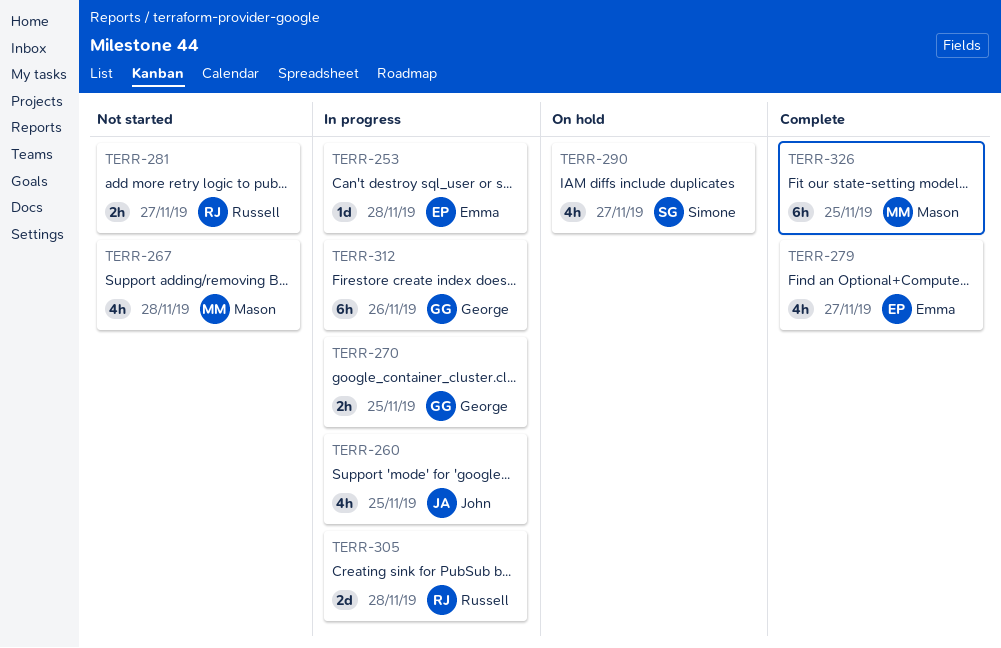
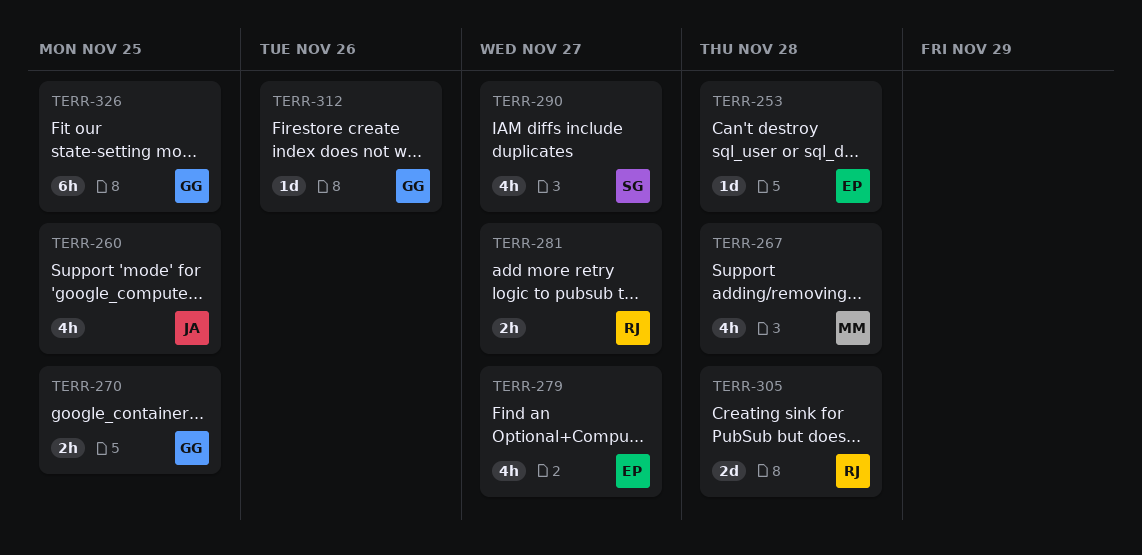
TERR-312, estimate: 6h -> 1d
TERR-326, owner: Mason -> George

